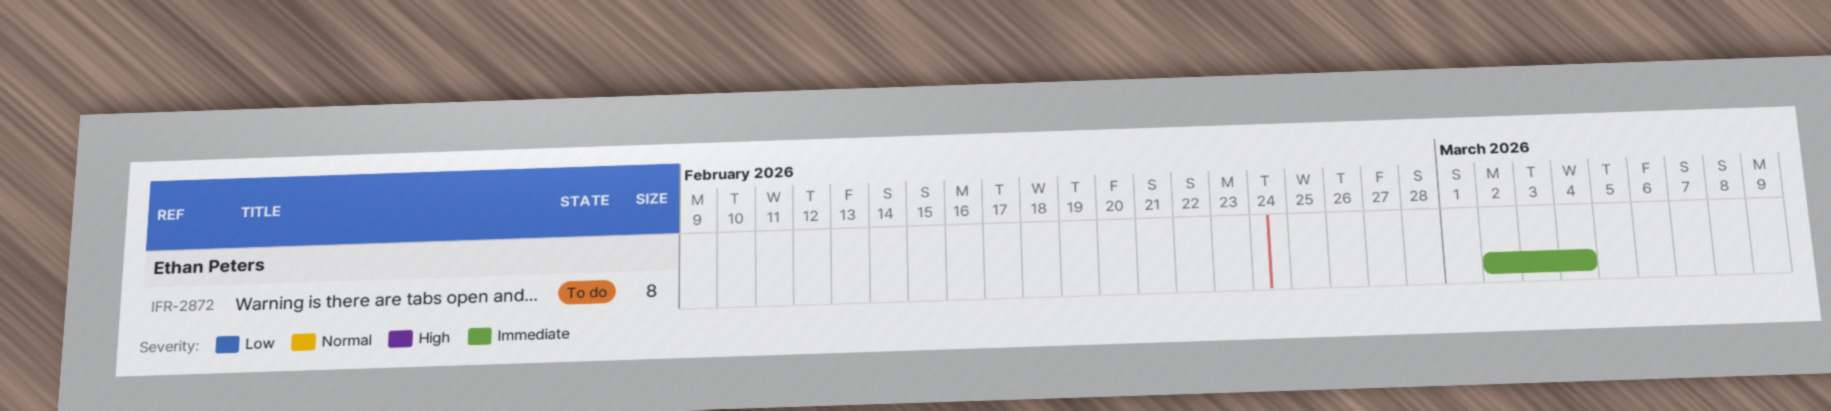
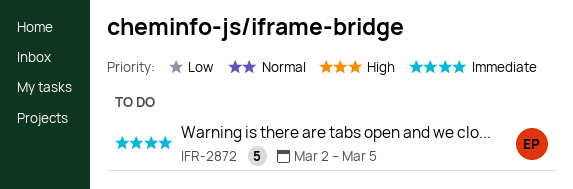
IFR-2872, estimate: 8 -> 5
IFR-2872, due: Mar 4 -> Mar 5

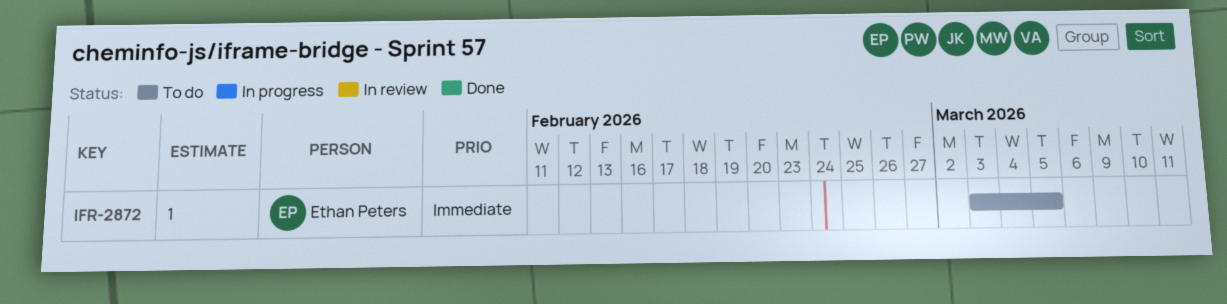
IFR-2872, estimate: 5 -> 1
IFR-2872, start: Mar 2 -> Mar 3

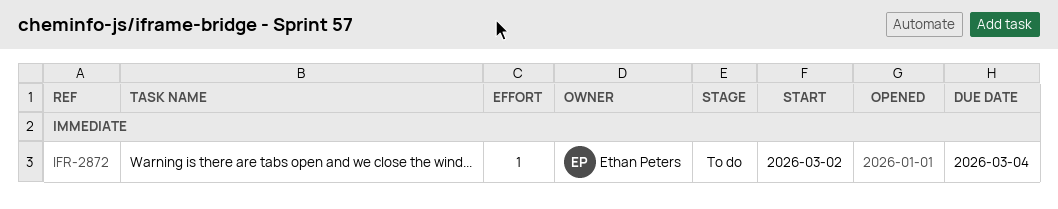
IFR-2872, start: Mar 3 -> Mar 2
IFR-2872, due: Mar 5 -> Mar 4

